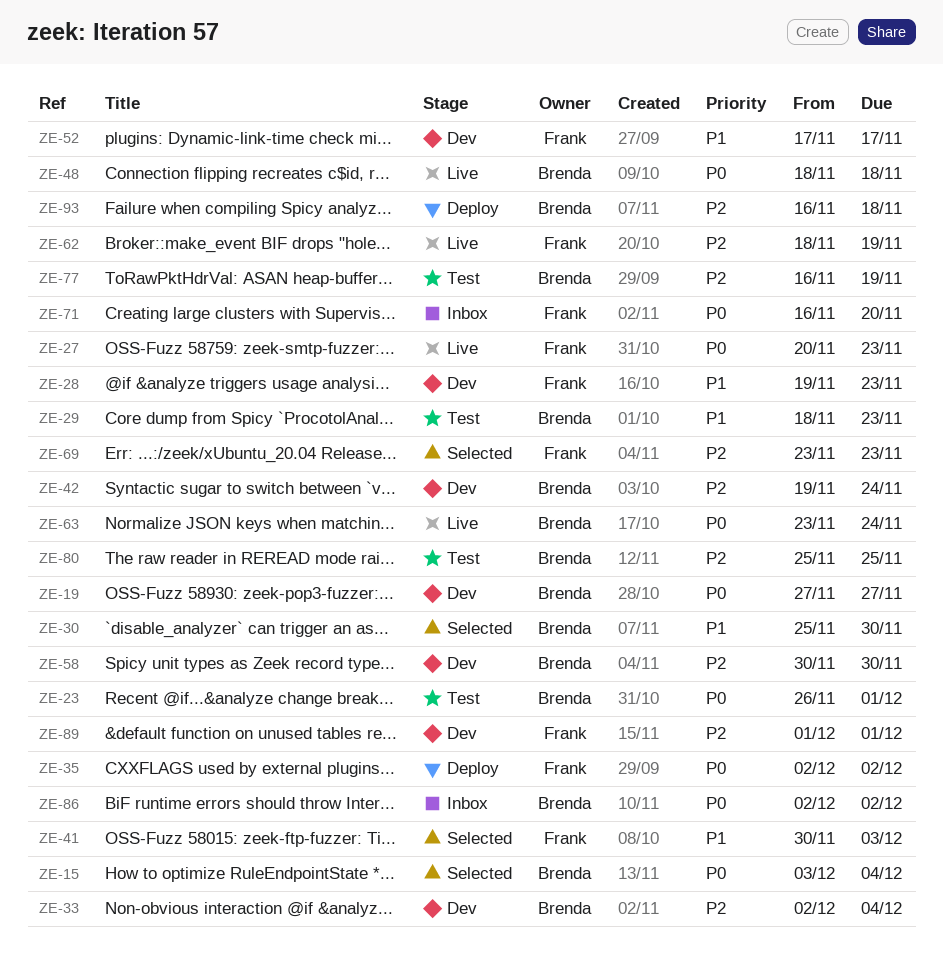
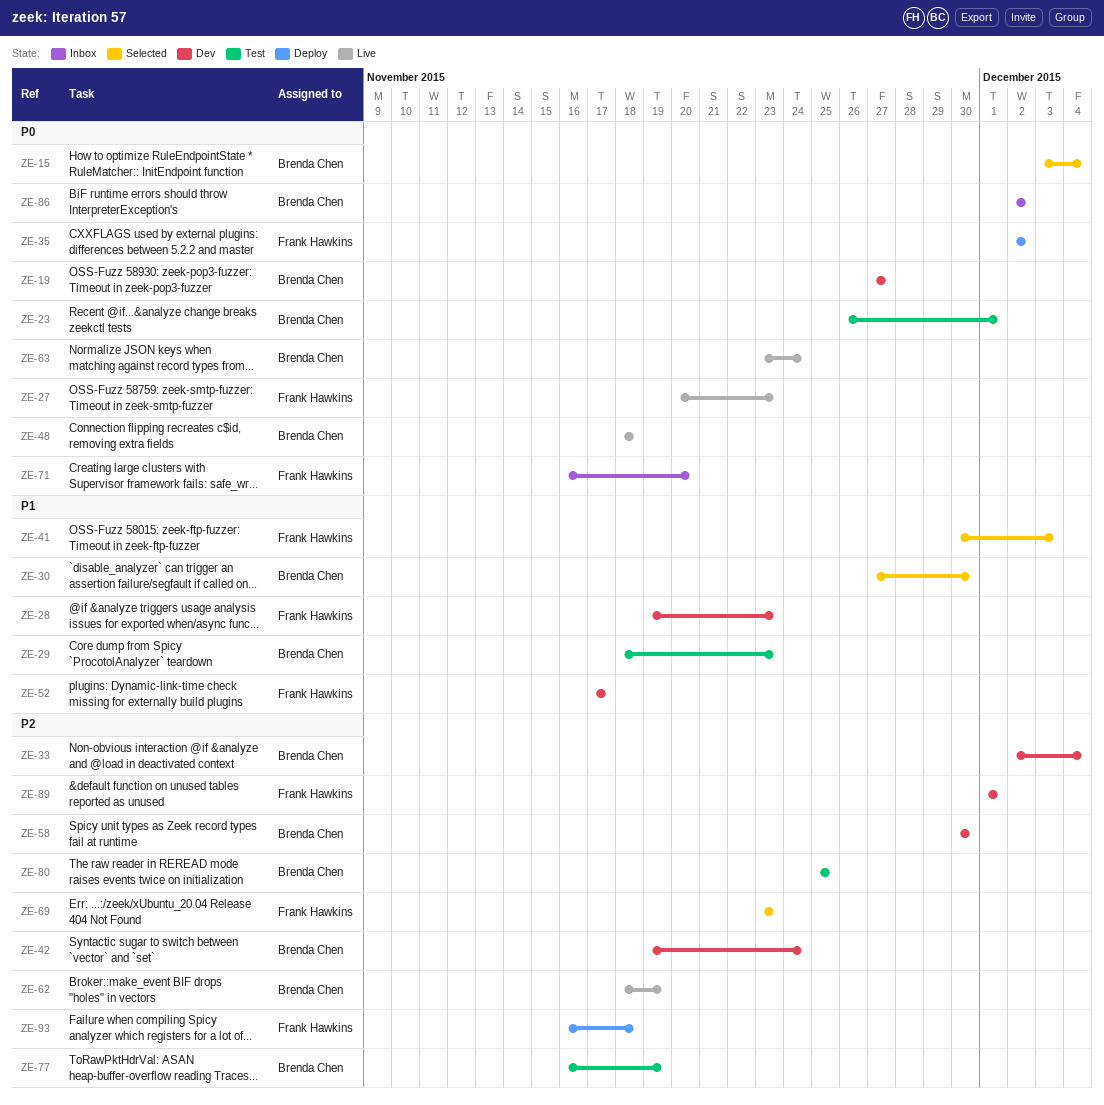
ZE-30, start: Nov 25 -> Nov 27
ZE-62, owner: Frank Hawkins -> Brenda Chen
ZE-93, owner: Brenda Chen -> Frank Hawkins

